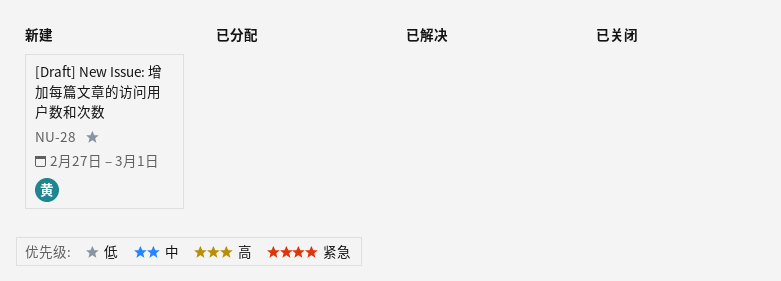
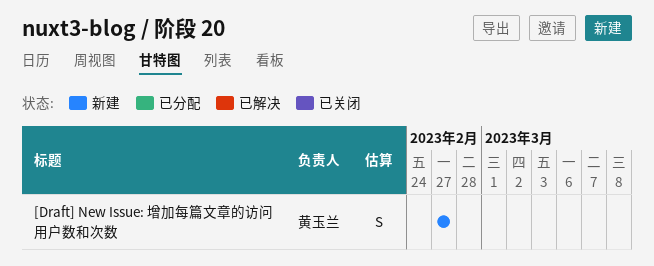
[Draft] New Issue: 增加每篇文章的访问用户数和次数, due: Mar 1 -> Feb 27

